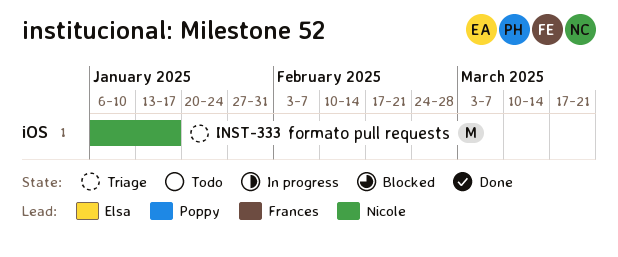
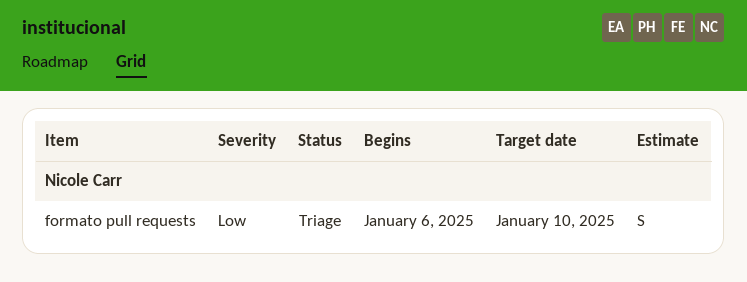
formato pull requests, estimate: M -> S
formato pull requests, due: Jan 17 -> Jan 10

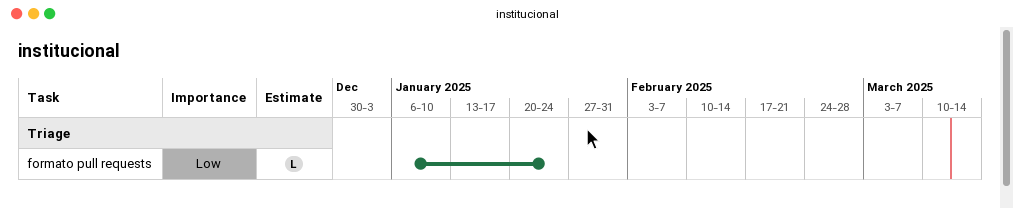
formato pull requests, estimate: S -> L
formato pull requests, due: Jan 10 -> Jan 24

